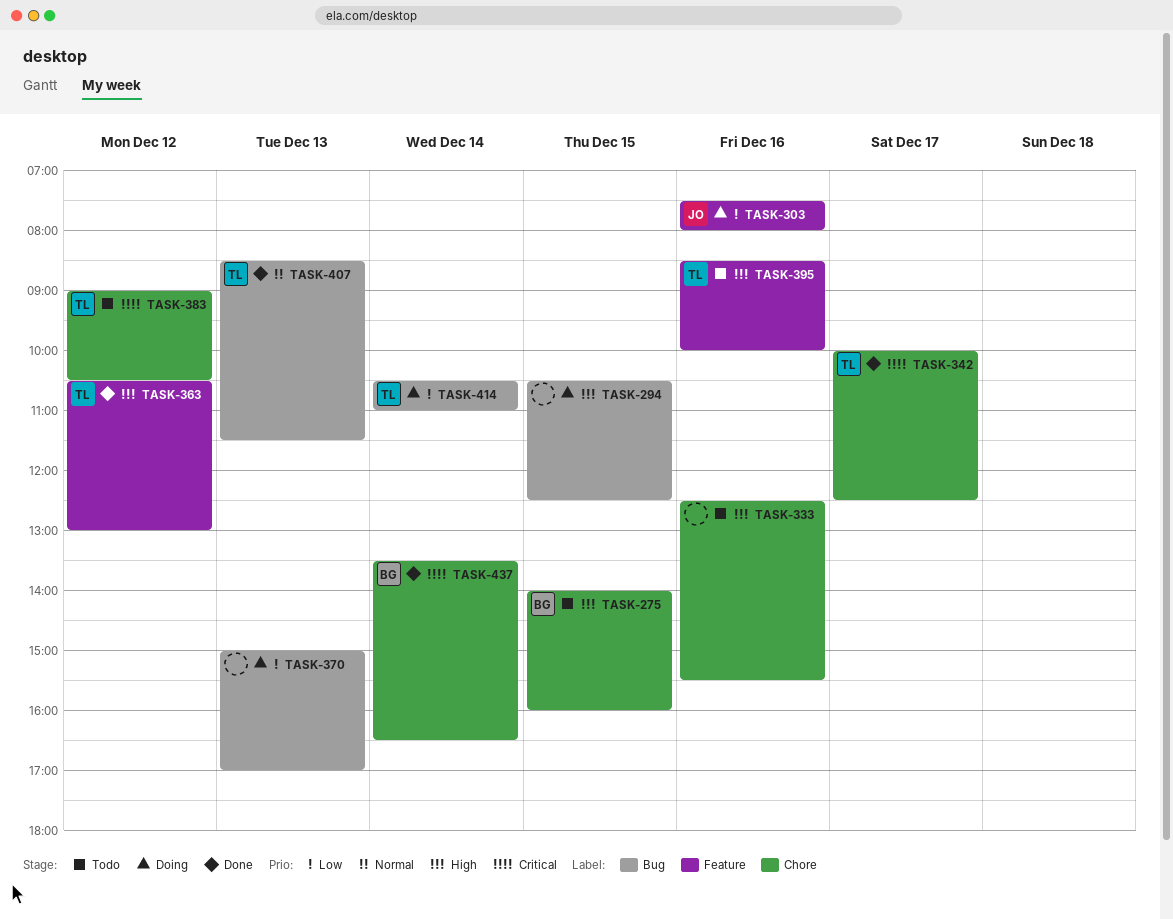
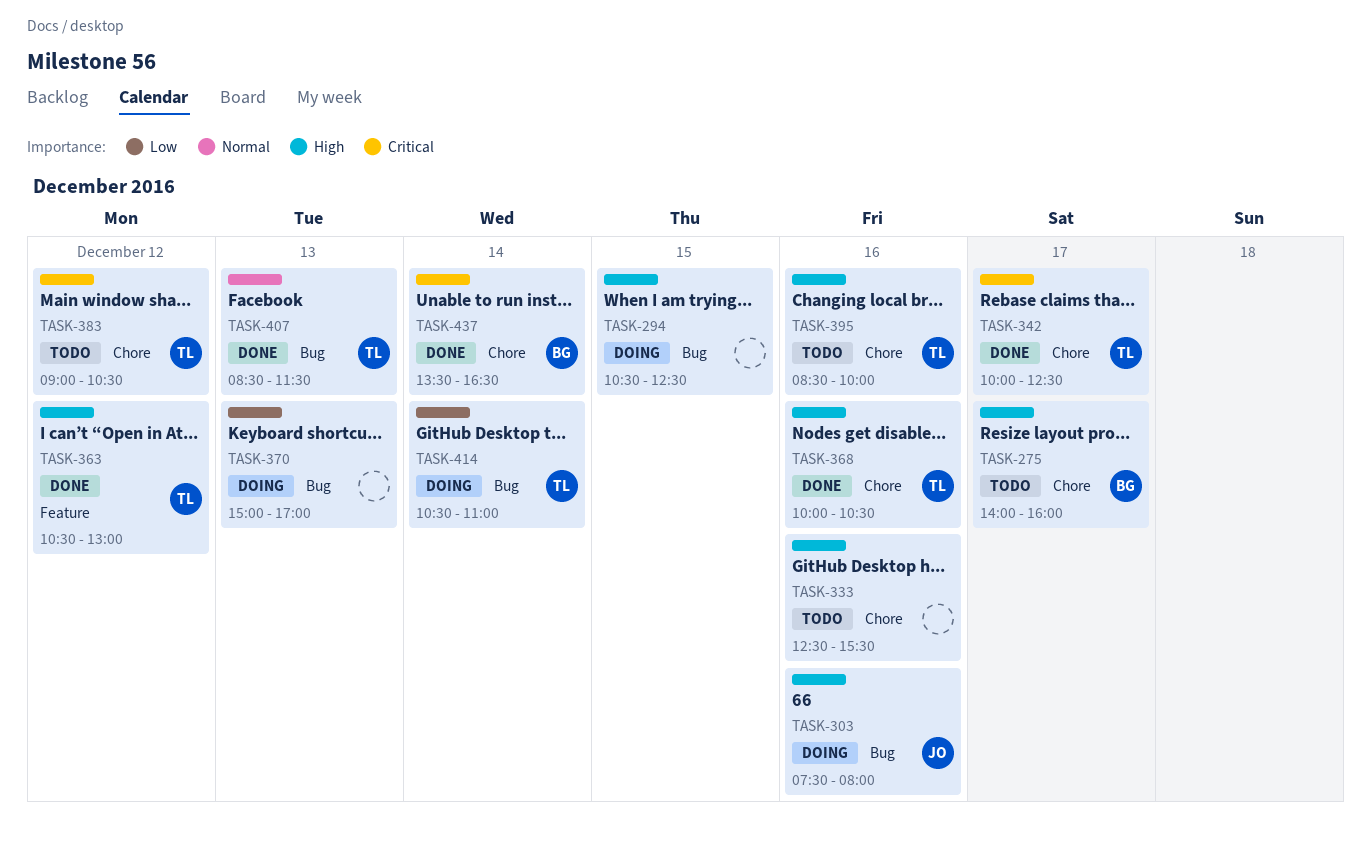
TASK-275, day: Dec 15 -> Dec 17
TASK-303, priority: Low -> High
TASK-303, label: Feature -> Bug
TASK-368: none -> present
TASK-395, label: Feature -> Chore

